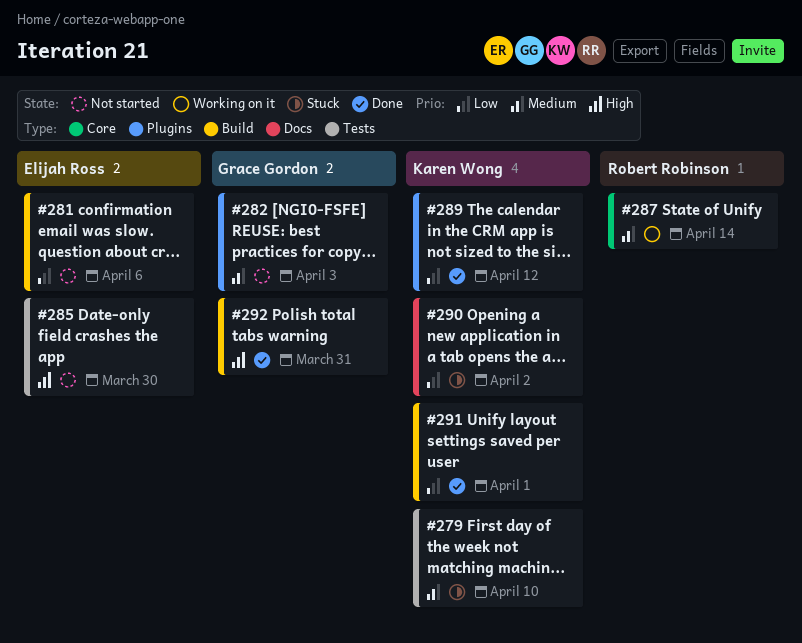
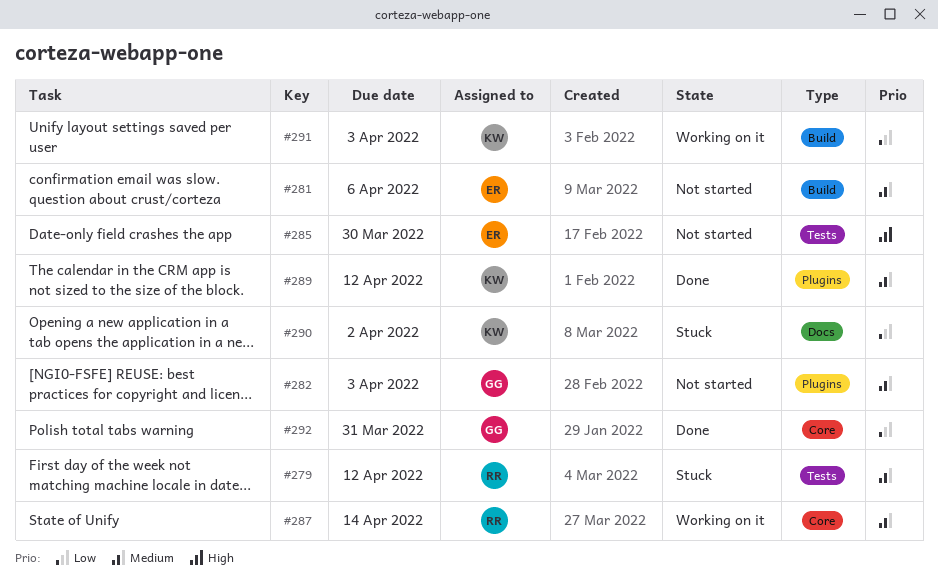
#279, owner: Karen Wong -> Robert Robinson
#279, due: Apr 10 -> Apr 12
#281, priority: Low -> Medium
#289, priority: Low -> Medium
#291, status: Done -> Working on it
#291, due: Apr 1 -> Apr 3
#292, priority: High -> Low
#292, label: Build -> Core

